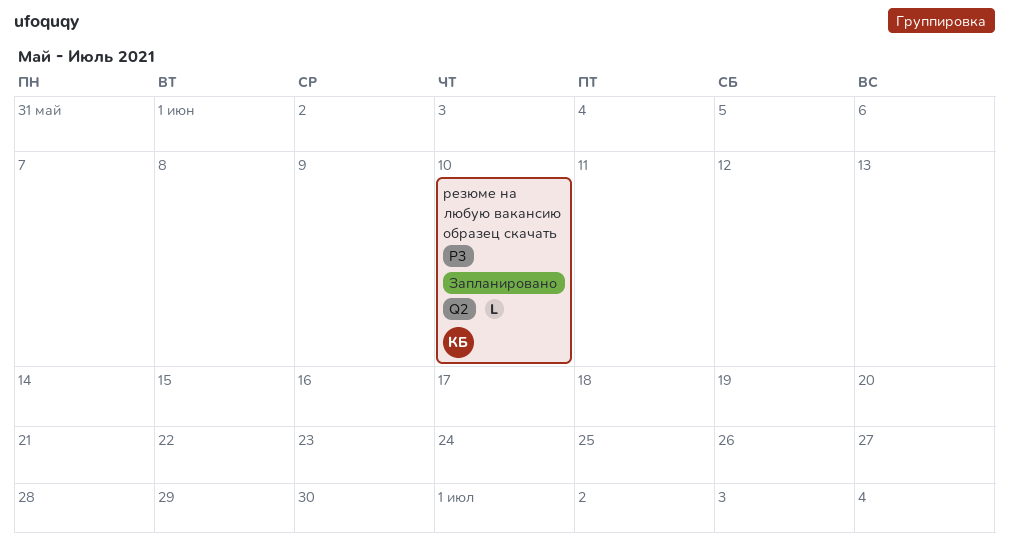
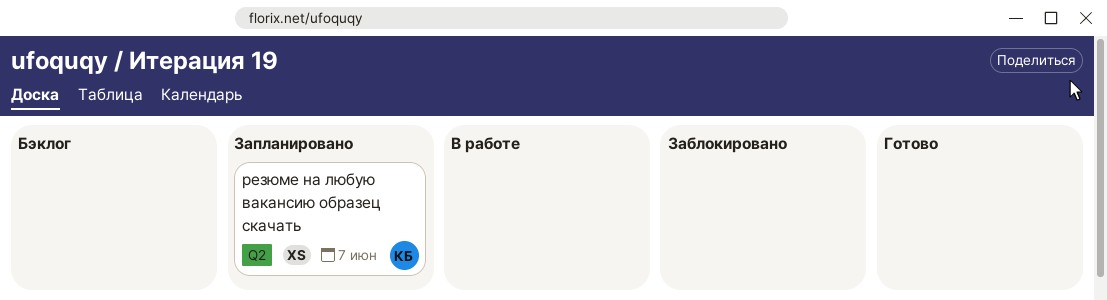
резюме на любую вакансию образец скачать, estimate: L -> XS
резюме на любую вакансию образец скачать, due: Jun 10 -> Jun 7

